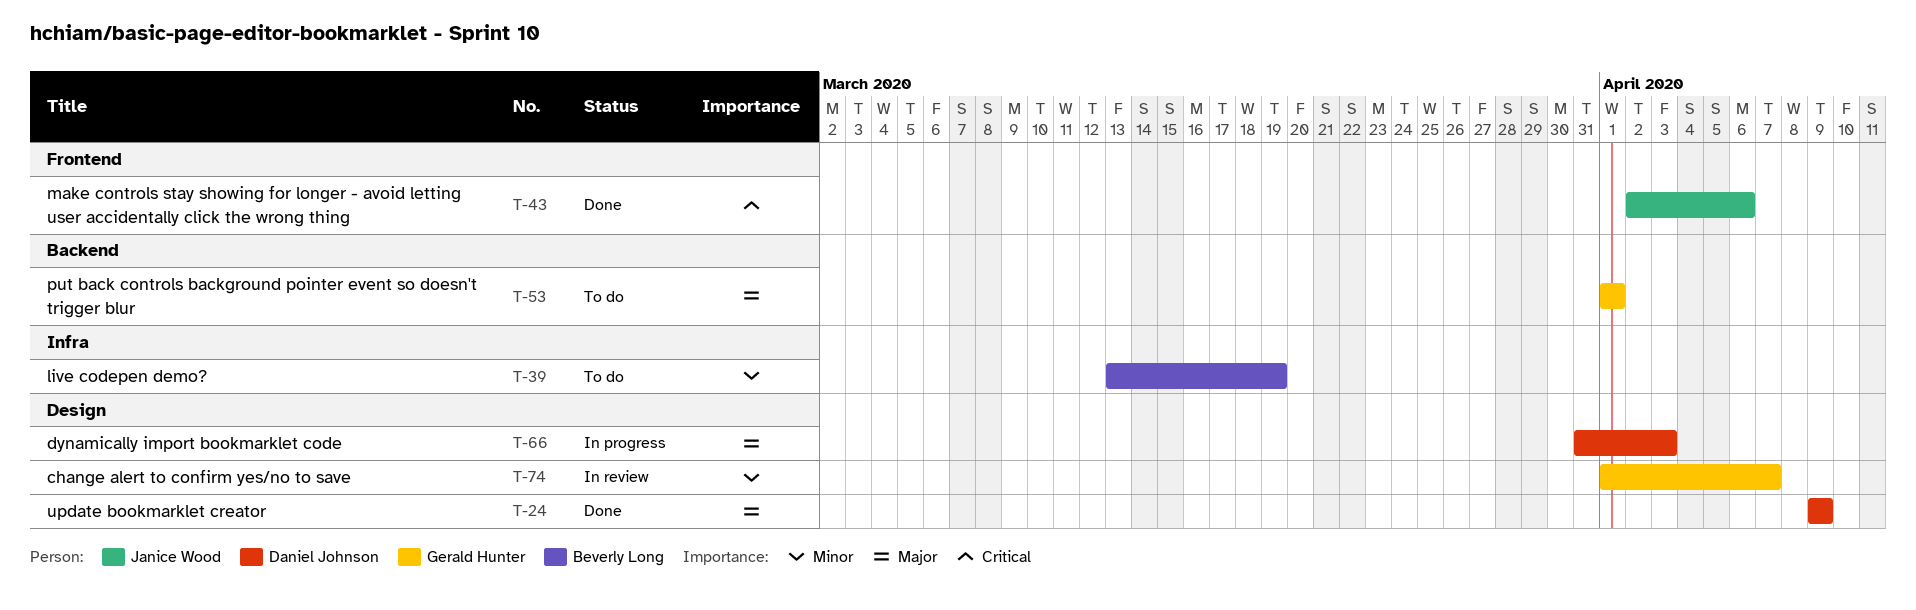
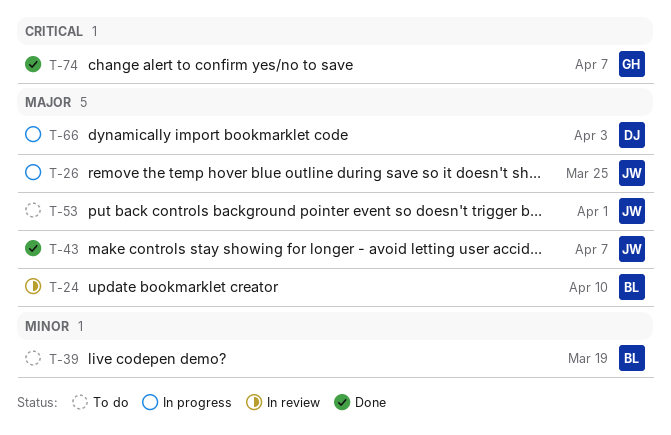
T-24, status: Done -> In review
T-24, owner: Daniel Johnson -> Beverly Long
T-24, due: Apr 9 -> Apr 10
T-26: none -> present
T-43, priority: Critical -> Major
T-43, due: Apr 6 -> Apr 7
T-53, owner: Gerald Hunter -> Janice Wood
T-74, status: In review -> Done
T-74, priority: Minor -> Critical

